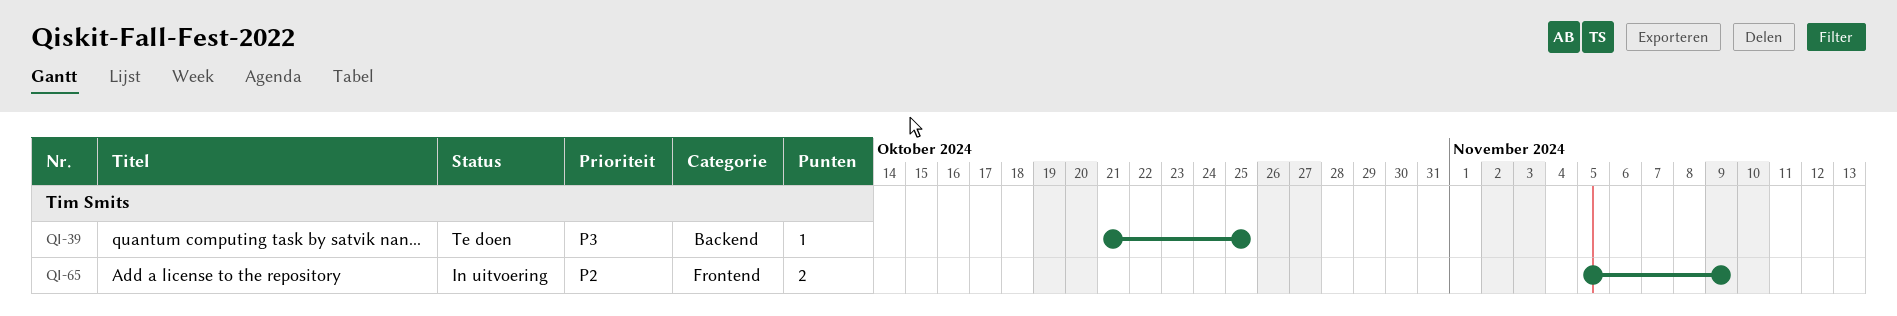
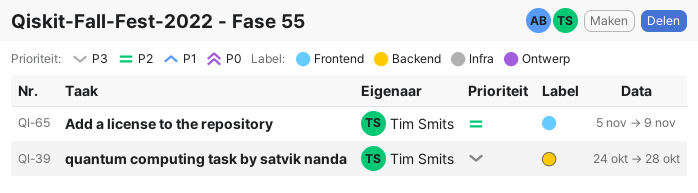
QI-39, start: Oct 21 -> Oct 24
QI-39, due: Oct 25 -> Oct 28

